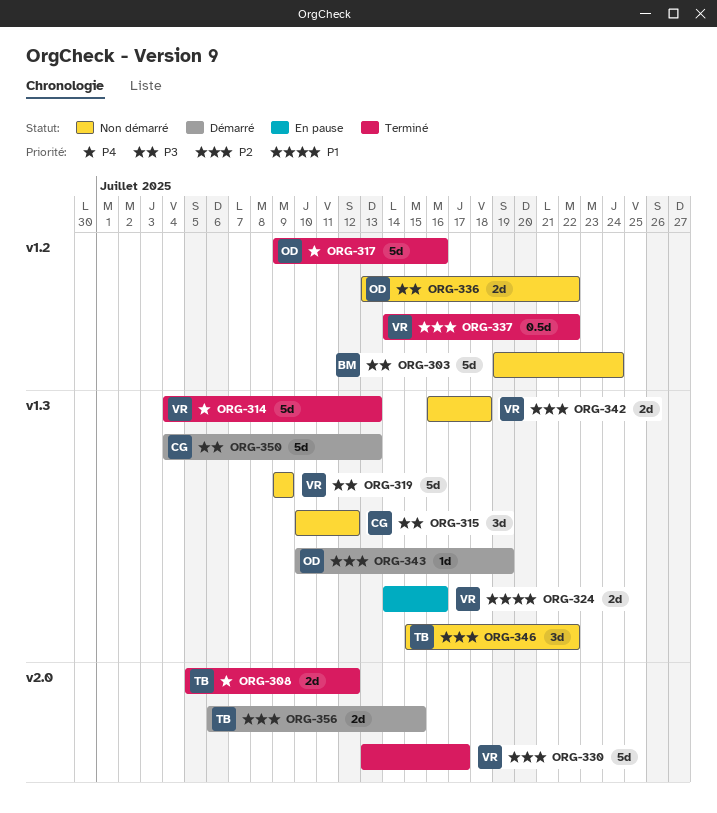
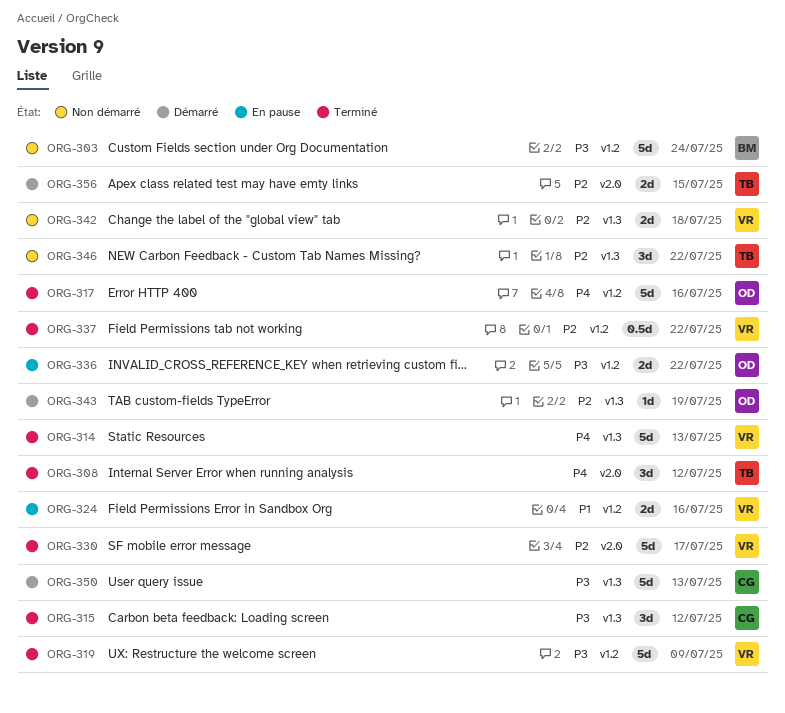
ORG-308, estimate: 2d -> 3d
ORG-315, status: Non démarré -> Terminé
ORG-319, status: Non démarré -> Terminé
ORG-319, label: v1.3 -> v1.2
ORG-324, label: v1.3 -> v1.2
ORG-336, status: Non démarré -> En pause

